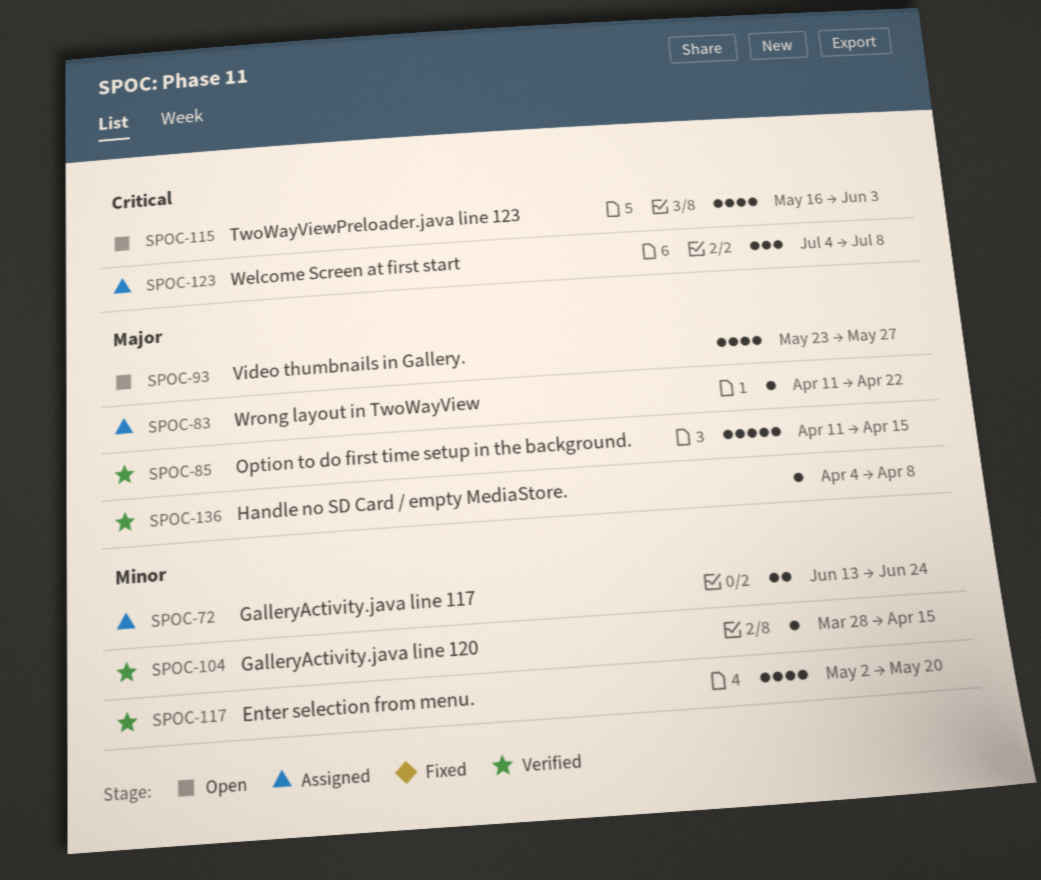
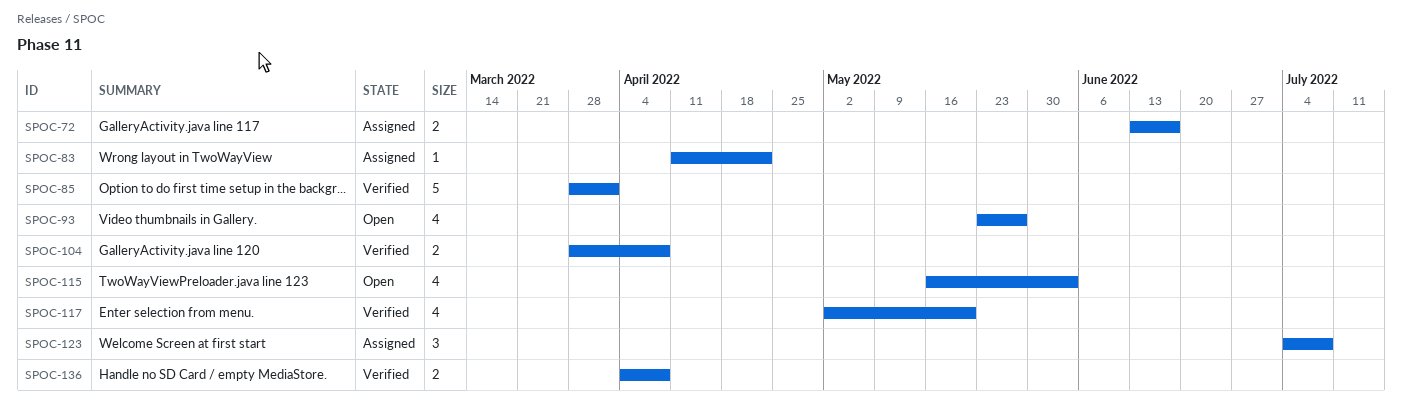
SPOC-72, due: Jun 24 -> Jun 17
SPOC-85, start: Apr 11 -> Mar 28
SPOC-85, due: Apr 15 -> Apr 1
SPOC-104, estimate: 1 -> 2
SPOC-104, due: Apr 15 -> Apr 8
SPOC-136, estimate: 1 -> 2

